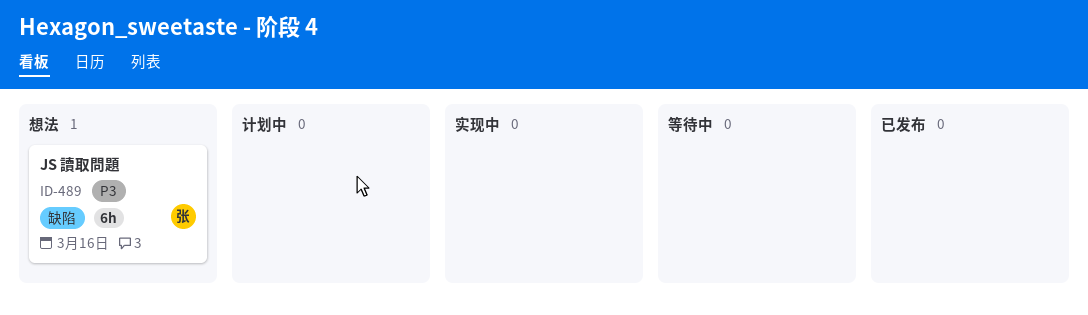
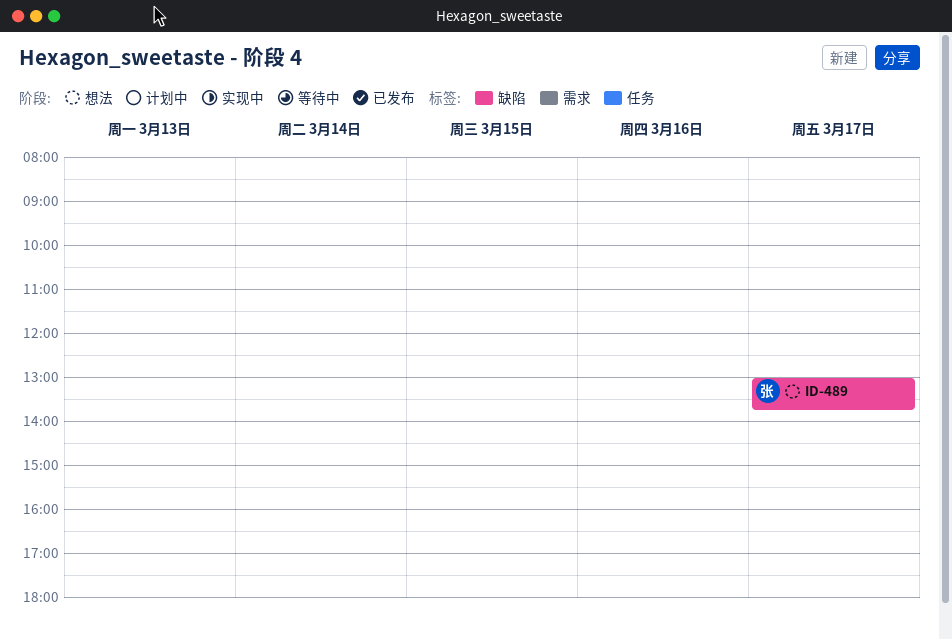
ID-489, day: Mar 16 -> Mar 17

